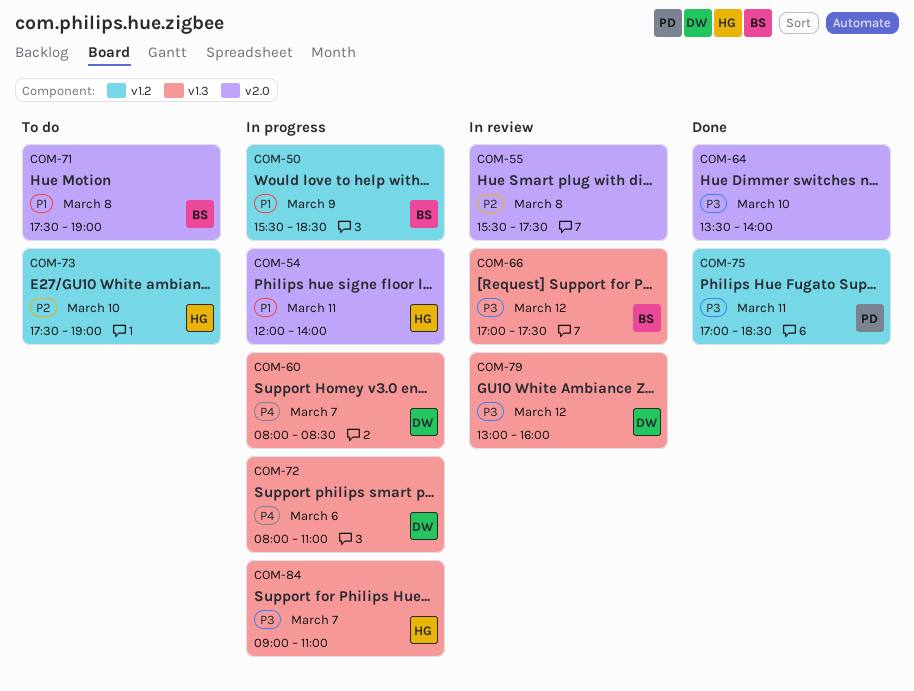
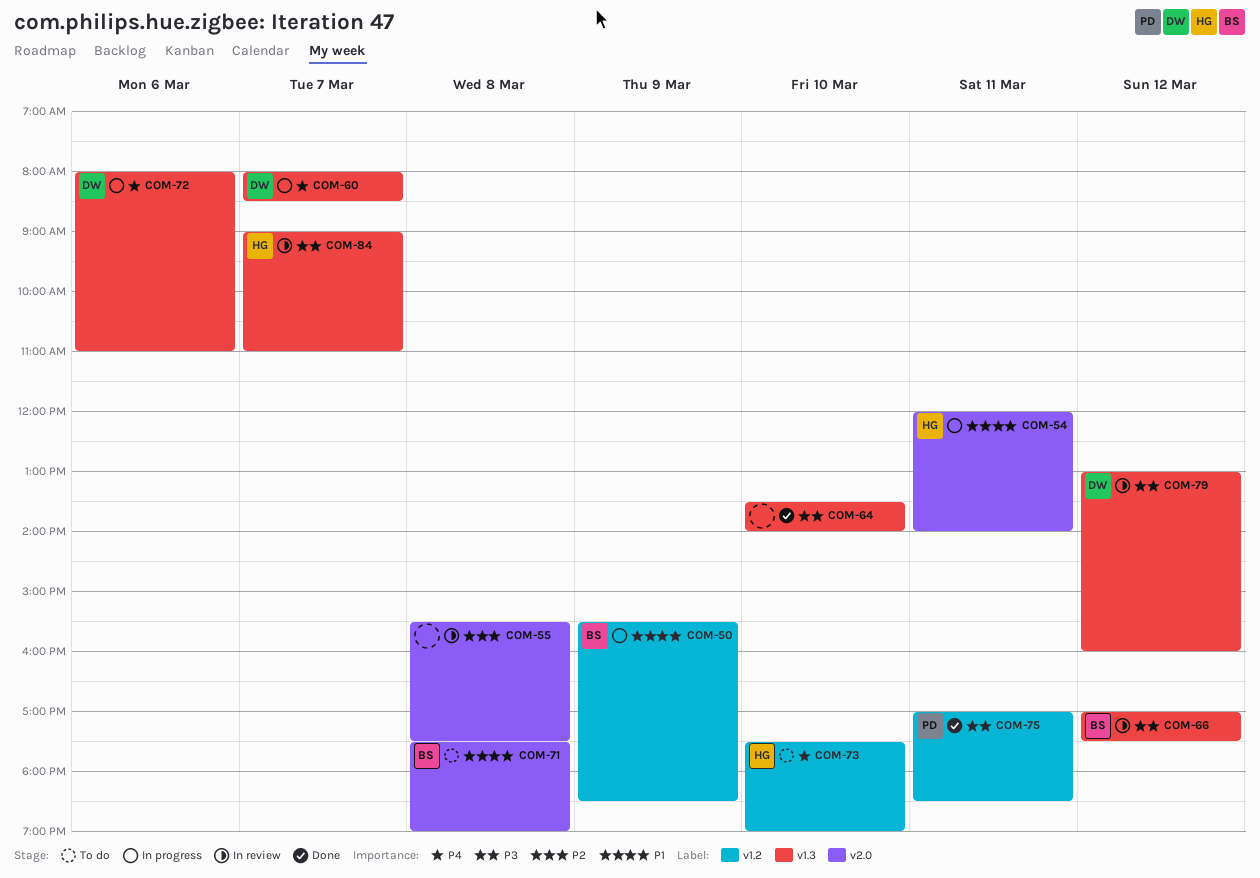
COM-64, label: v2.0 -> v1.3
COM-73, priority: P2 -> P4
COM-84, status: In progress -> In review

